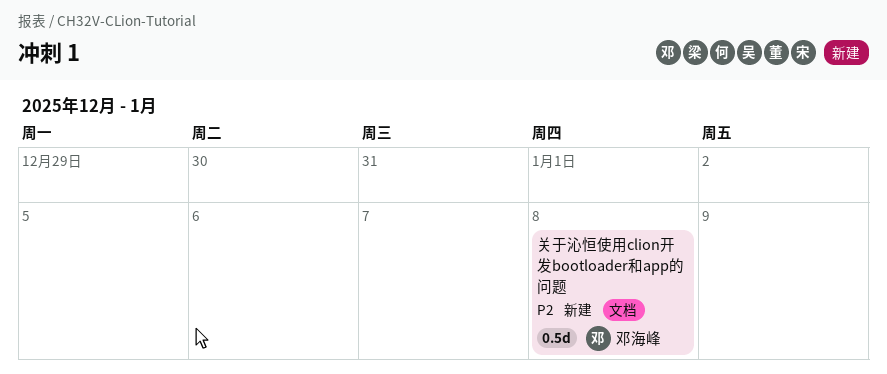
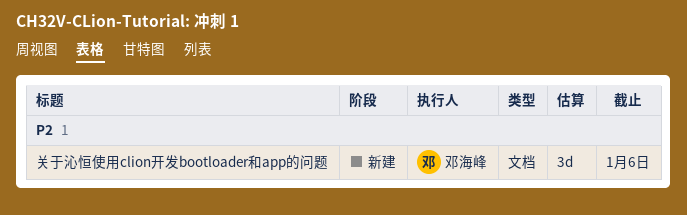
关于沁恒使用clion开发bootloader和app的问题, estimate: 0.5d -> 3d
关于沁恒使用clion开发bootloader和app的问题, due: Jan 8 -> Jan 6

